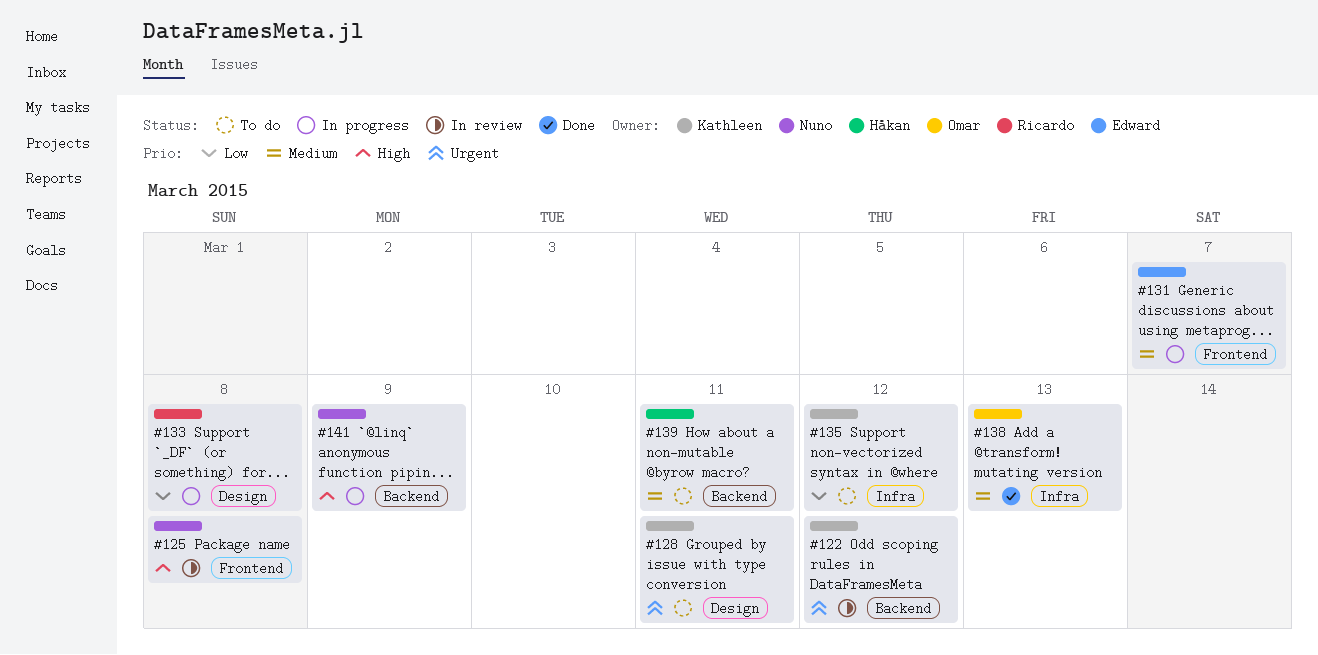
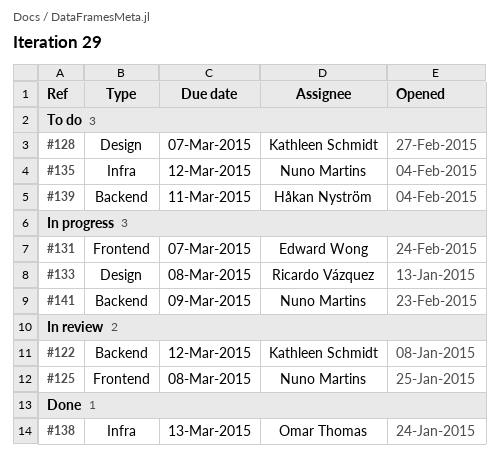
#128, due: Mar 11 -> Mar 7
#135, owner: Kathleen Schmidt -> Nuno Martins

